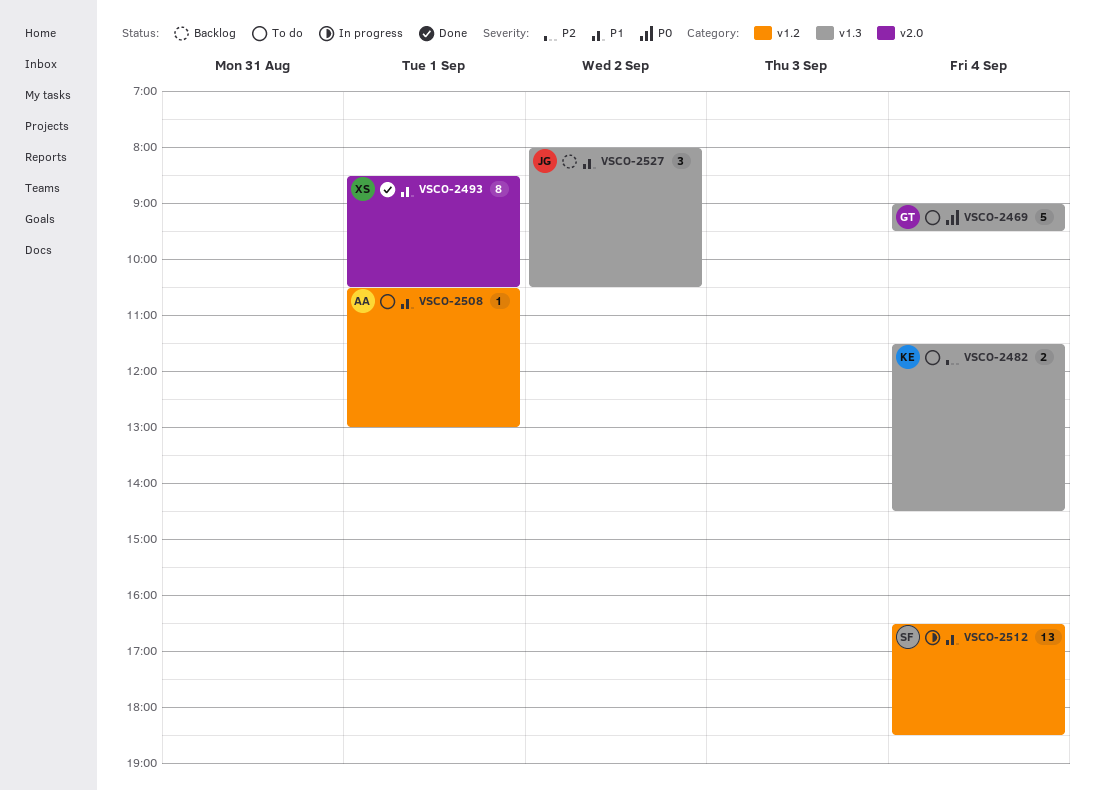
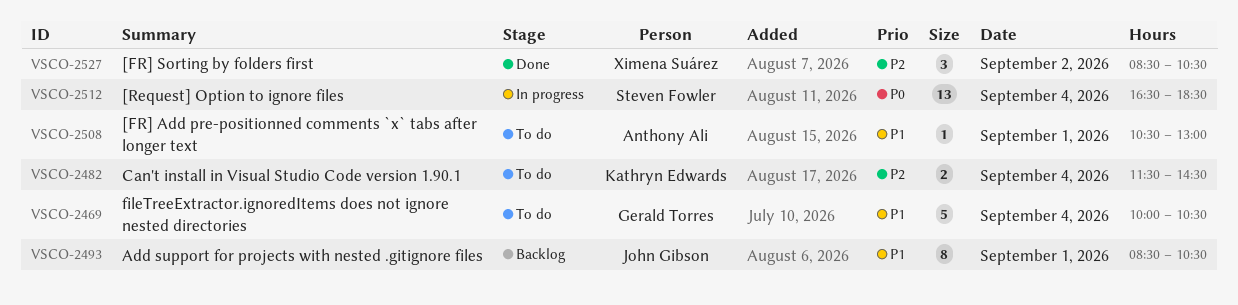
VSCO-2469, priority: P0 -> P1
VSCO-2469, begins: 09:00 -> 10:00
VSCO-2469, ends: 09:30 -> 10:30
VSCO-2493, status: Done -> Backlog
VSCO-2493, owner: Ximena Suárez -> John Gibson
VSCO-2512, priority: P1 -> P0
VSCO-2527, status: Backlog -> Done
VSCO-2527, owner: John Gibson -> Ximena Suárez
VSCO-2527, priority: P1 -> P2
VSCO-2527, begins: 08:00 -> 08:30

